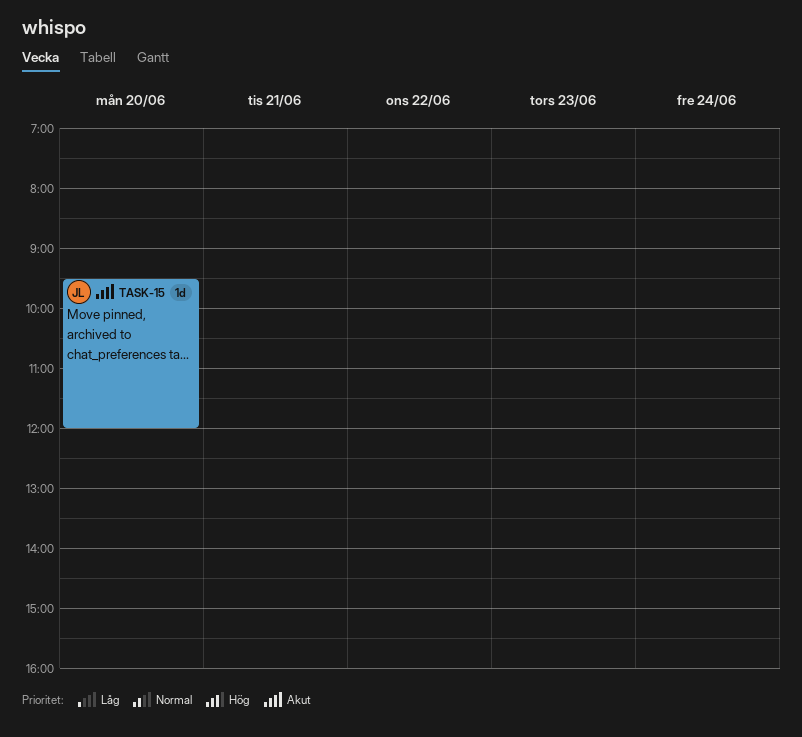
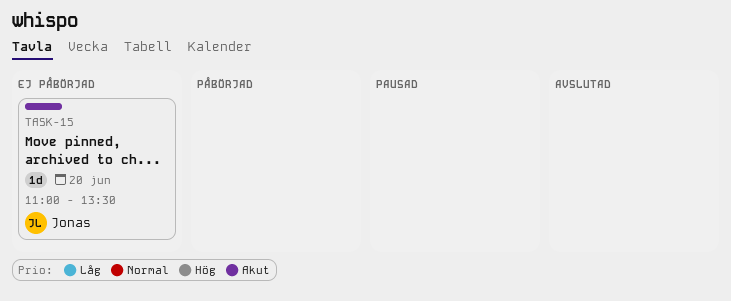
TASK-15, begins: 09:30 -> 11:00
TASK-15, ends: 12:00 -> 13:30

